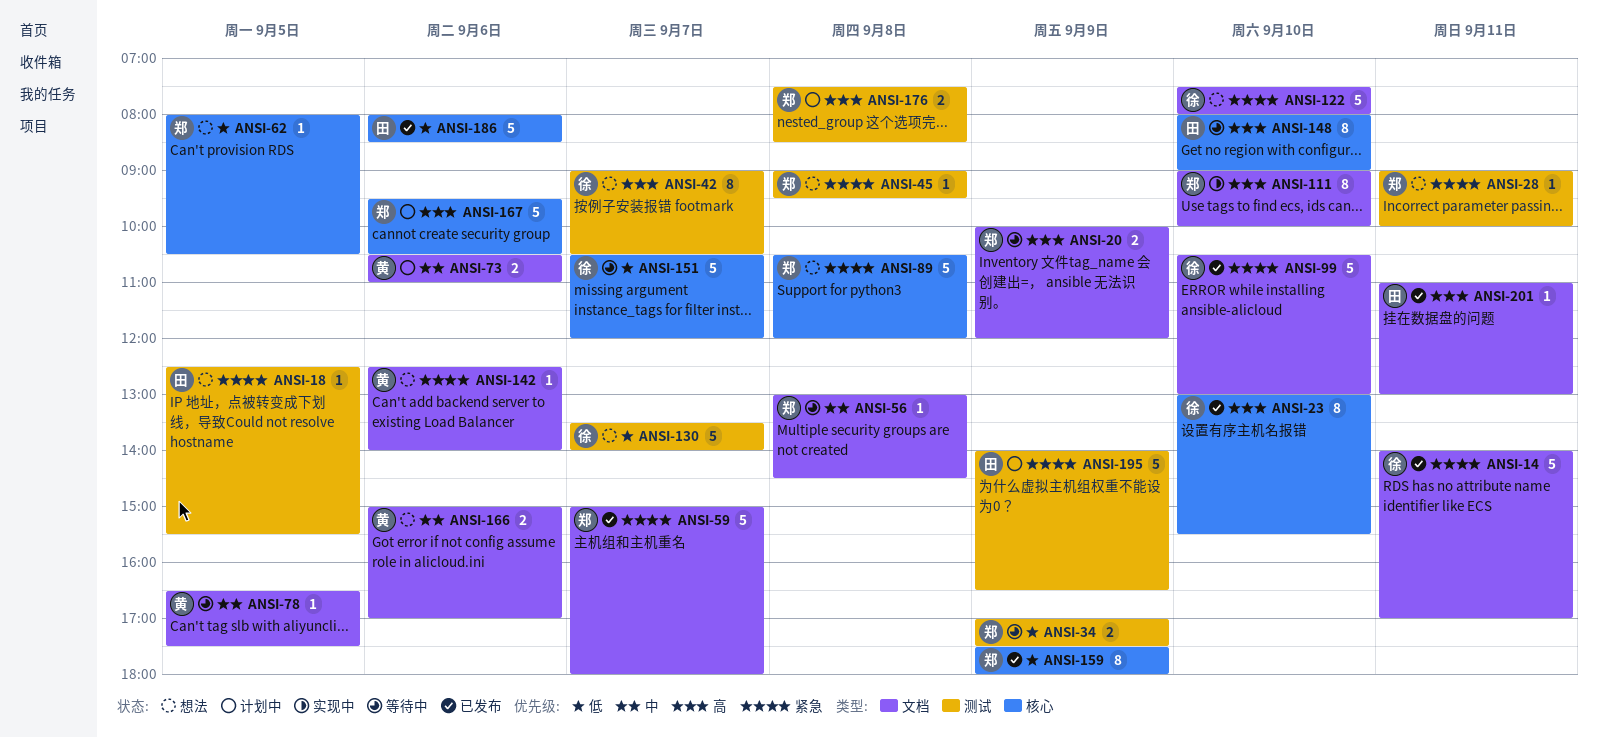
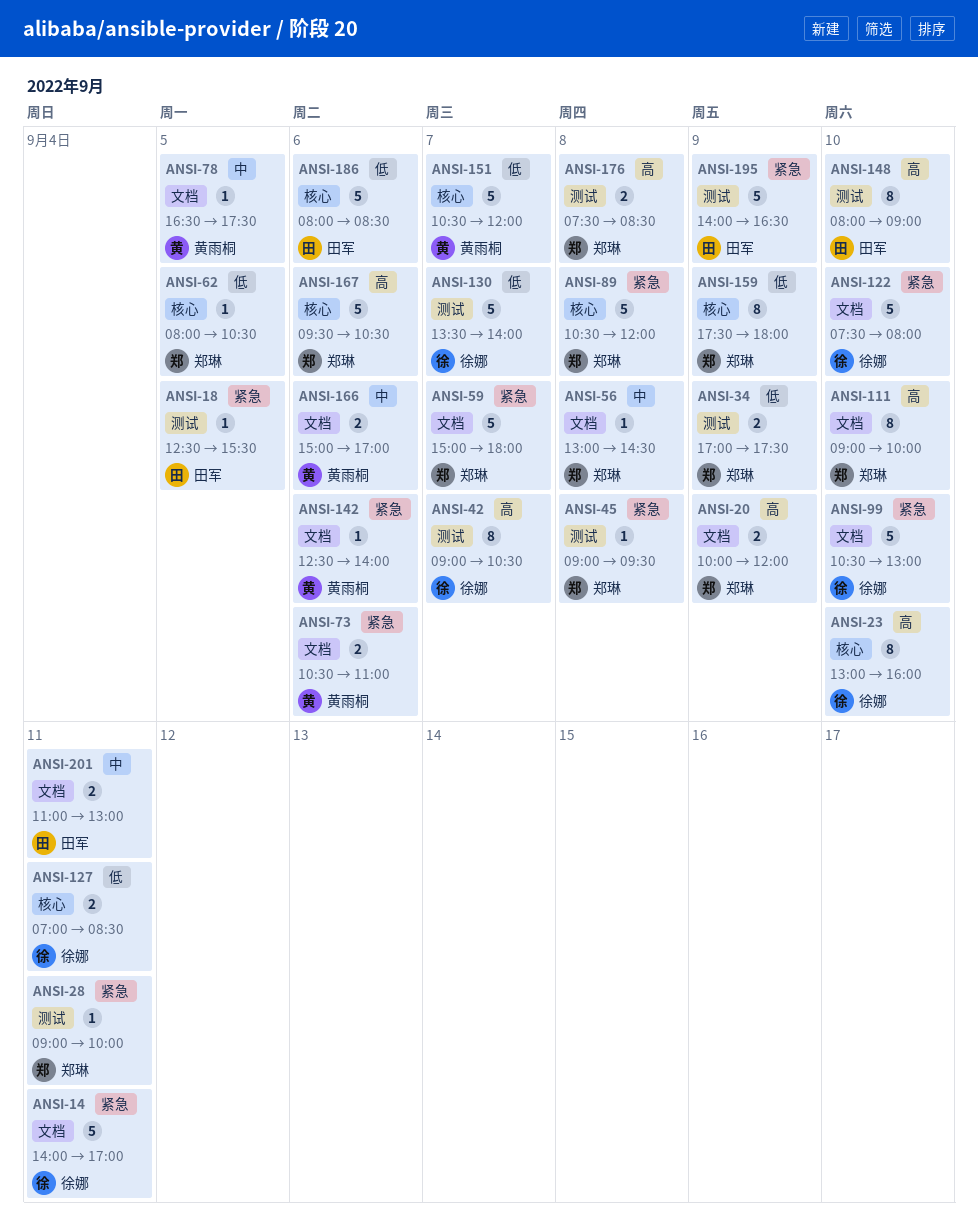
ANSI-23, ends: 15:30 -> 16:00
ANSI-73, priority: 中 -> 紧急
ANSI-127: none -> present
ANSI-148, label: 核心 -> 测试
ANSI-151, owner: 徐娜 -> 黄雨桐
ANSI-201, priority: 高 -> 中
ANSI-201, estimate: 1 -> 2

